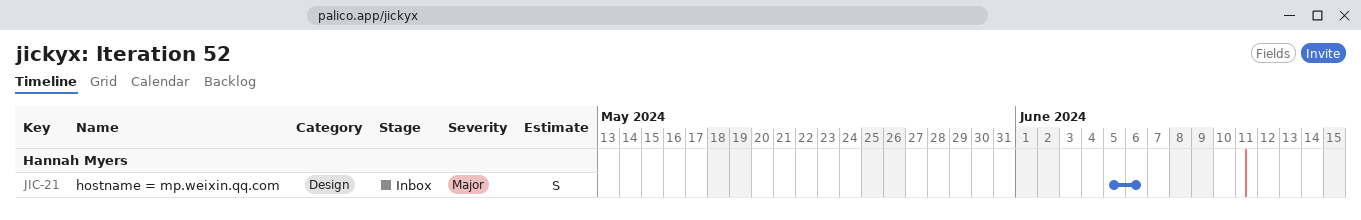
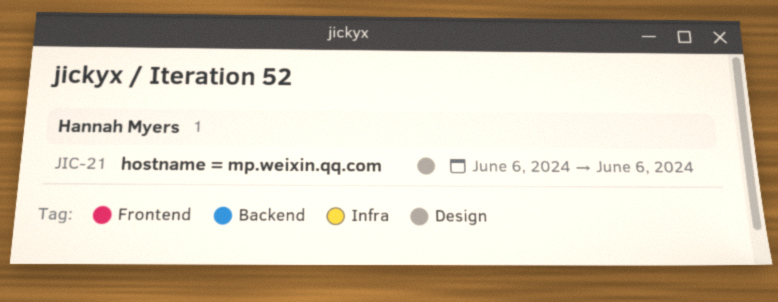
JIC-21, start: Jun 5 -> Jun 6

